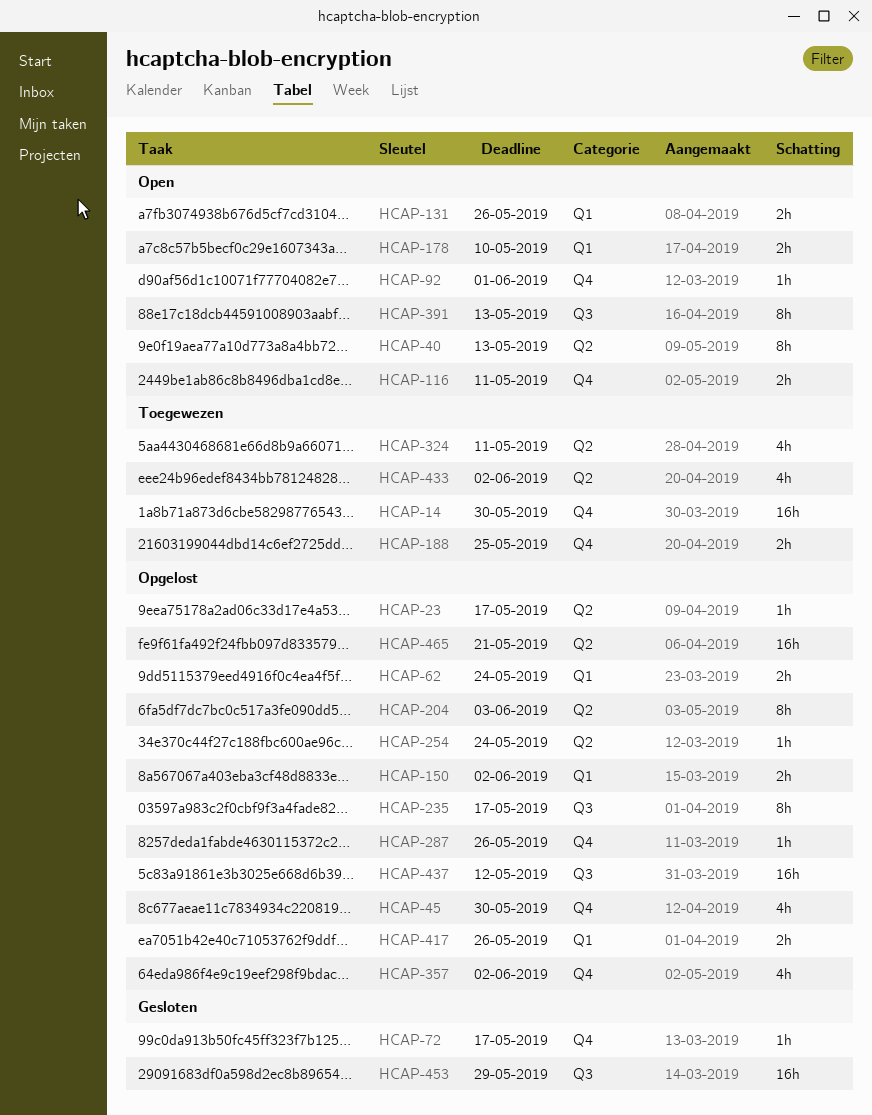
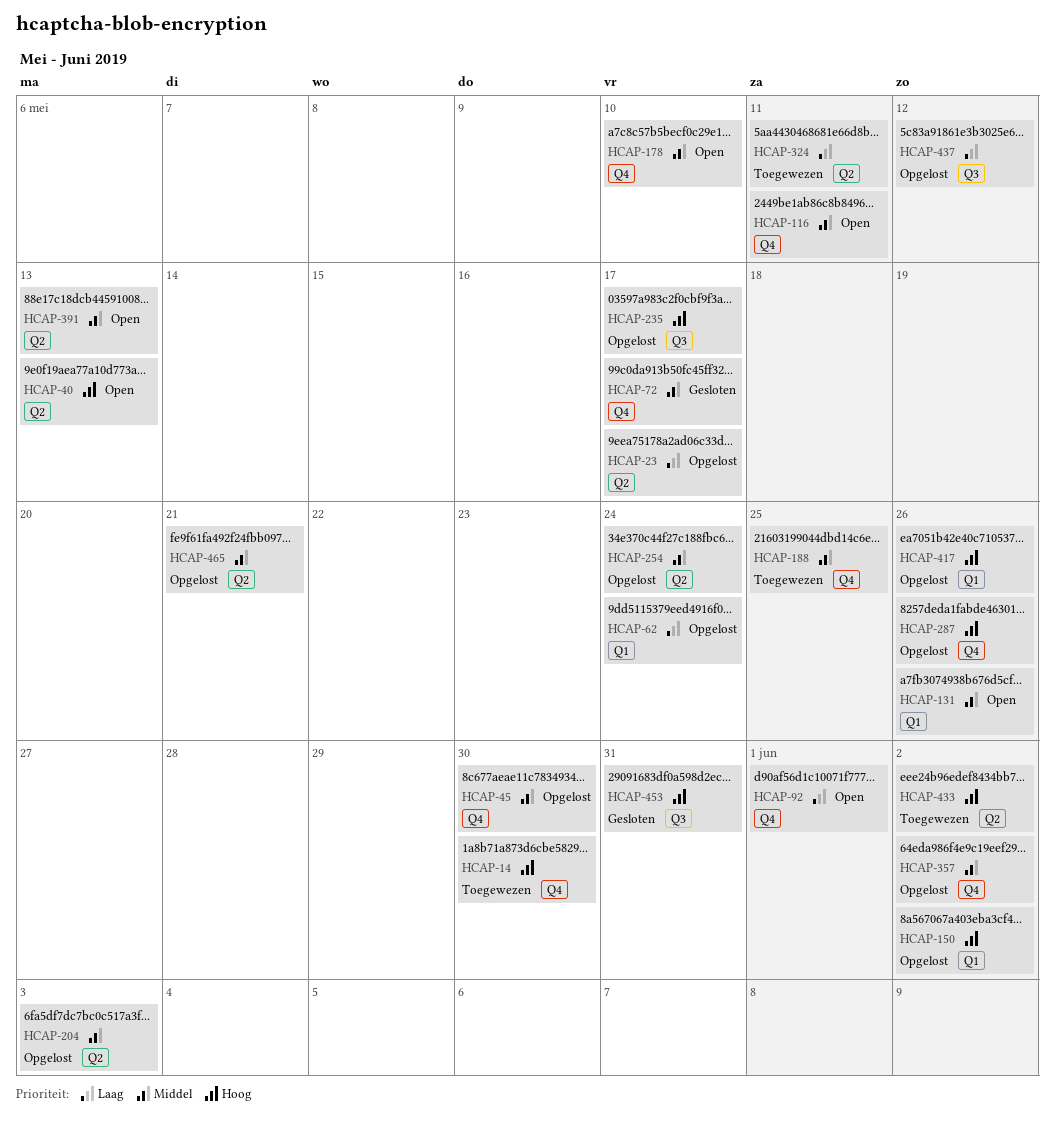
HCAP-178, label: Q1 -> Q4
HCAP-391, label: Q3 -> Q2
HCAP-453, due: May 29 -> May 31

